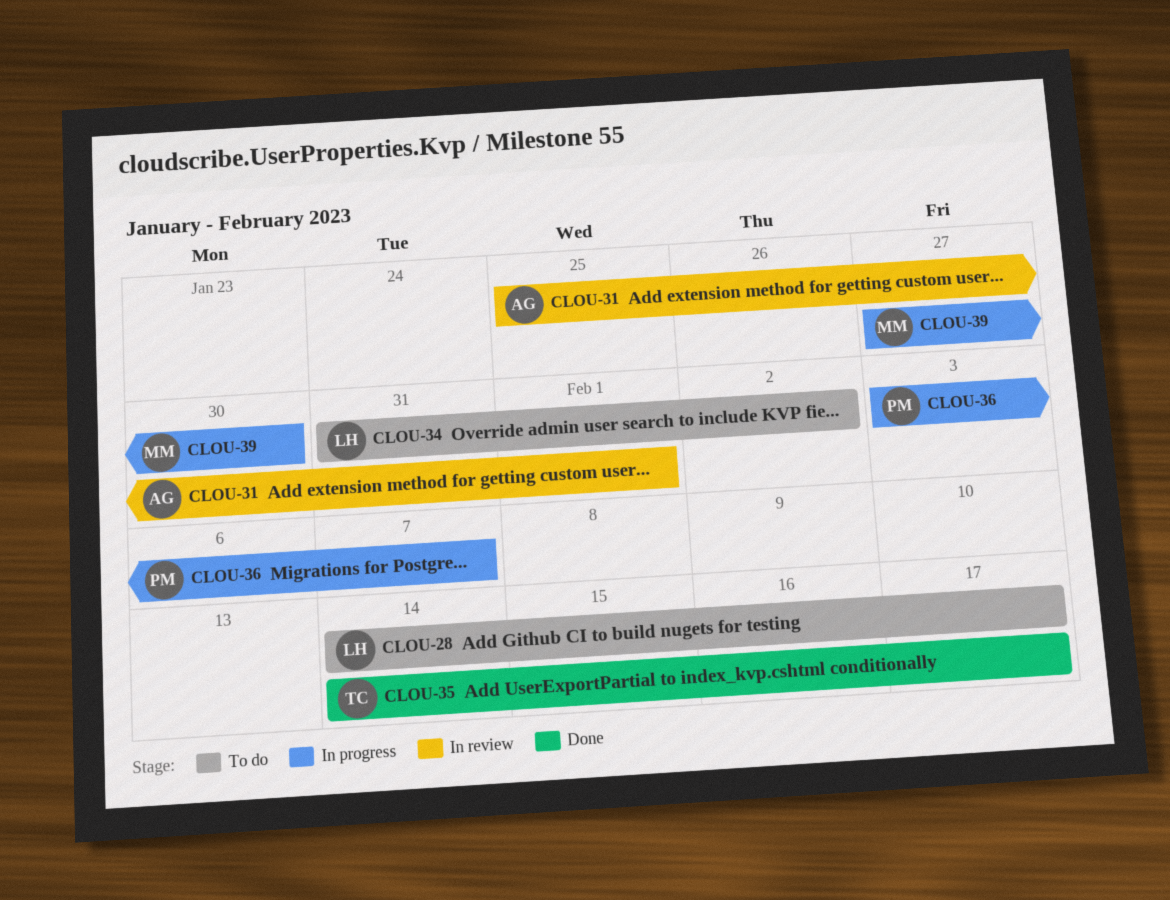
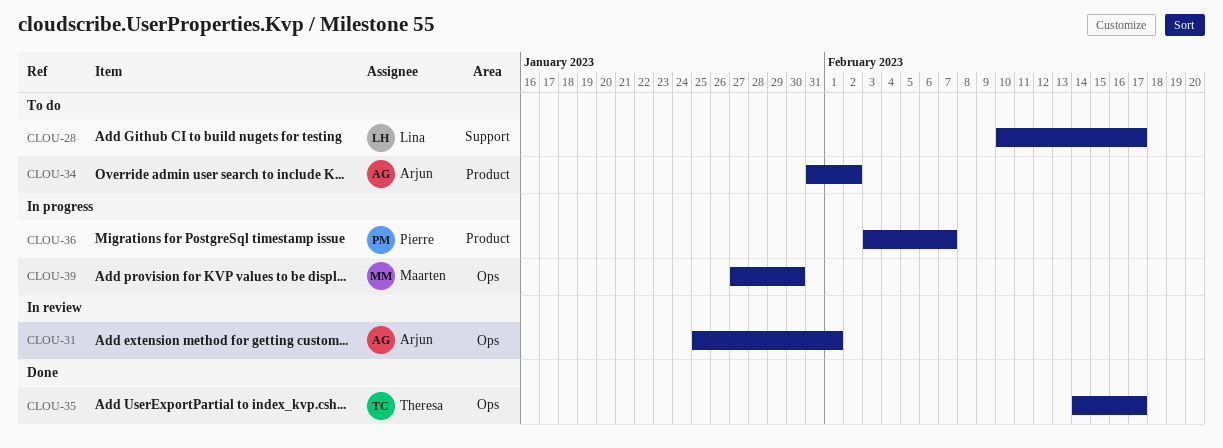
CLOU-28, start: Feb 14 -> Feb 10
CLOU-34, owner: Lina -> Arjun

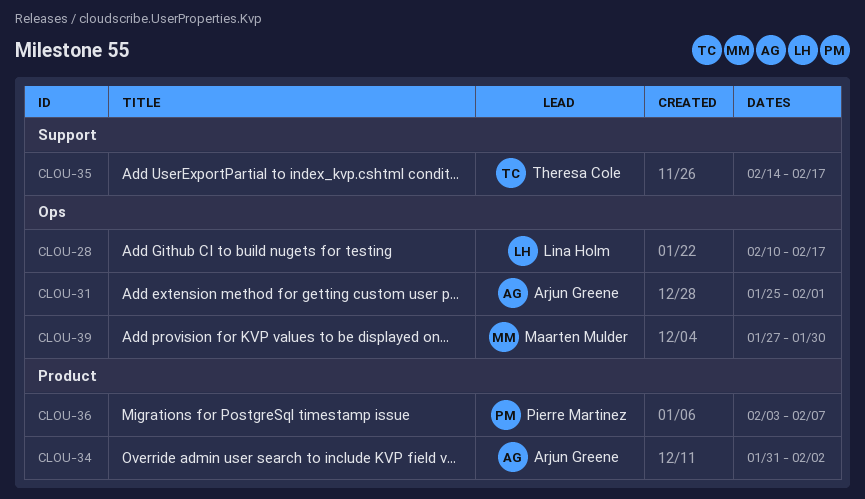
CLOU-28, label: Support -> Ops
CLOU-35, label: Ops -> Support

